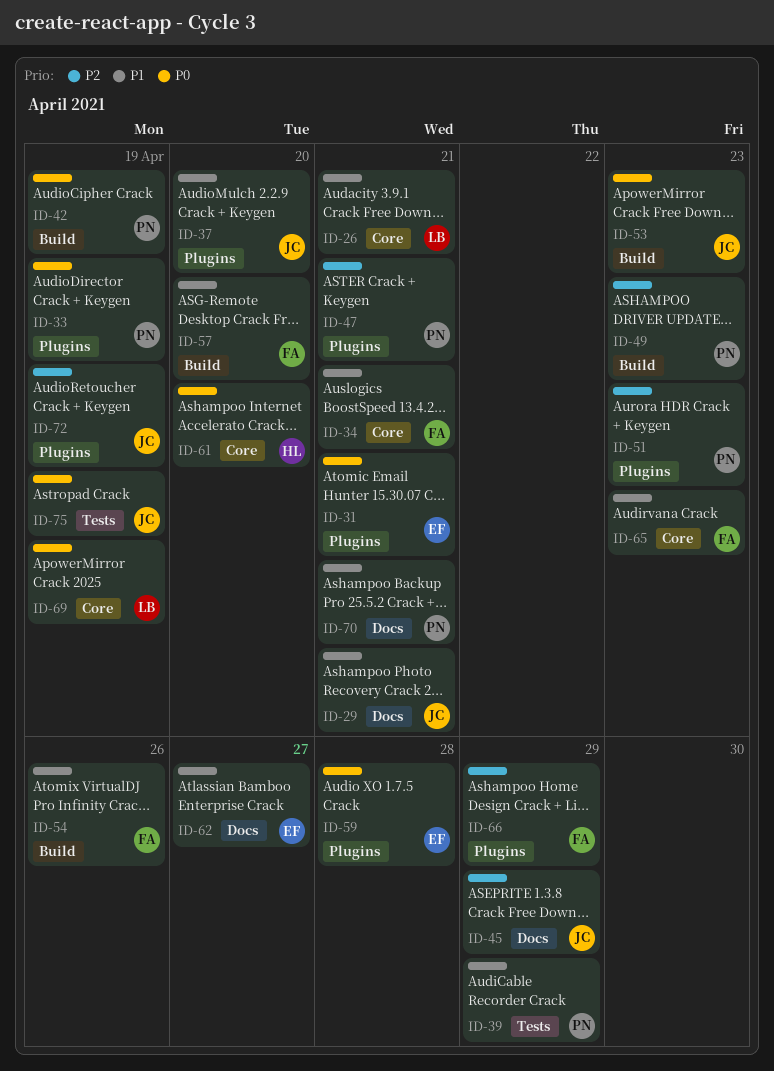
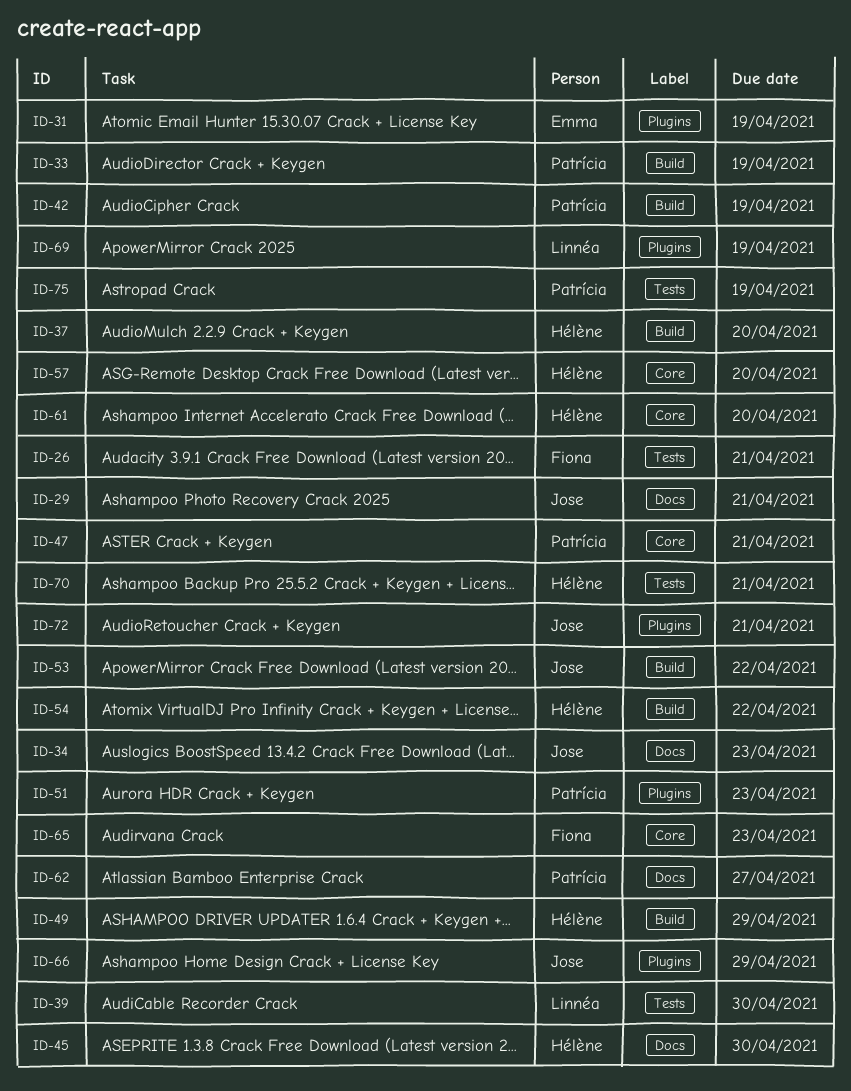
ID-26, owner: Linnéa -> Fiona
ID-26, label: Core -> Tests
ID-31, due: Apr 21 -> Apr 19
ID-33, label: Plugins -> Build
ID-34, owner: Fiona -> Jose
ID-34, label: Core -> Docs
ID-34, due: Apr 21 -> Apr 23
ID-37, owner: Jose -> Hélène
ID-37, label: Plugins -> Build
ID-39, owner: Patrícia -> Linnéa
ID-39, due: Apr 29 -> Apr 30
ID-45, owner: Jose -> Hélène
ID-45, due: Apr 29 -> Apr 30
ID-47, label: Plugins -> Core
ID-49, owner: Patrícia -> Hélène
ID-49, due: Apr 23 -> Apr 29
ID-53, due: Apr 23 -> Apr 22
ID-54, owner: Fiona -> Hélène
ID-54, due: Apr 26 -> Apr 22
ID-57, owner: Fiona -> Hélène
ID-57, label: Build -> Core
ID-59: present -> none
ID-62, owner: Emma -> Patrícia
ID-66, owner: Fiona -> Jose
ID-69, label: Core -> Plugins
ID-70, owner: Patrícia -> Hélène
ID-70, label: Docs -> Tests
ID-72, due: Apr 19 -> Apr 21
ID-75, owner: Jose -> Patrícia

